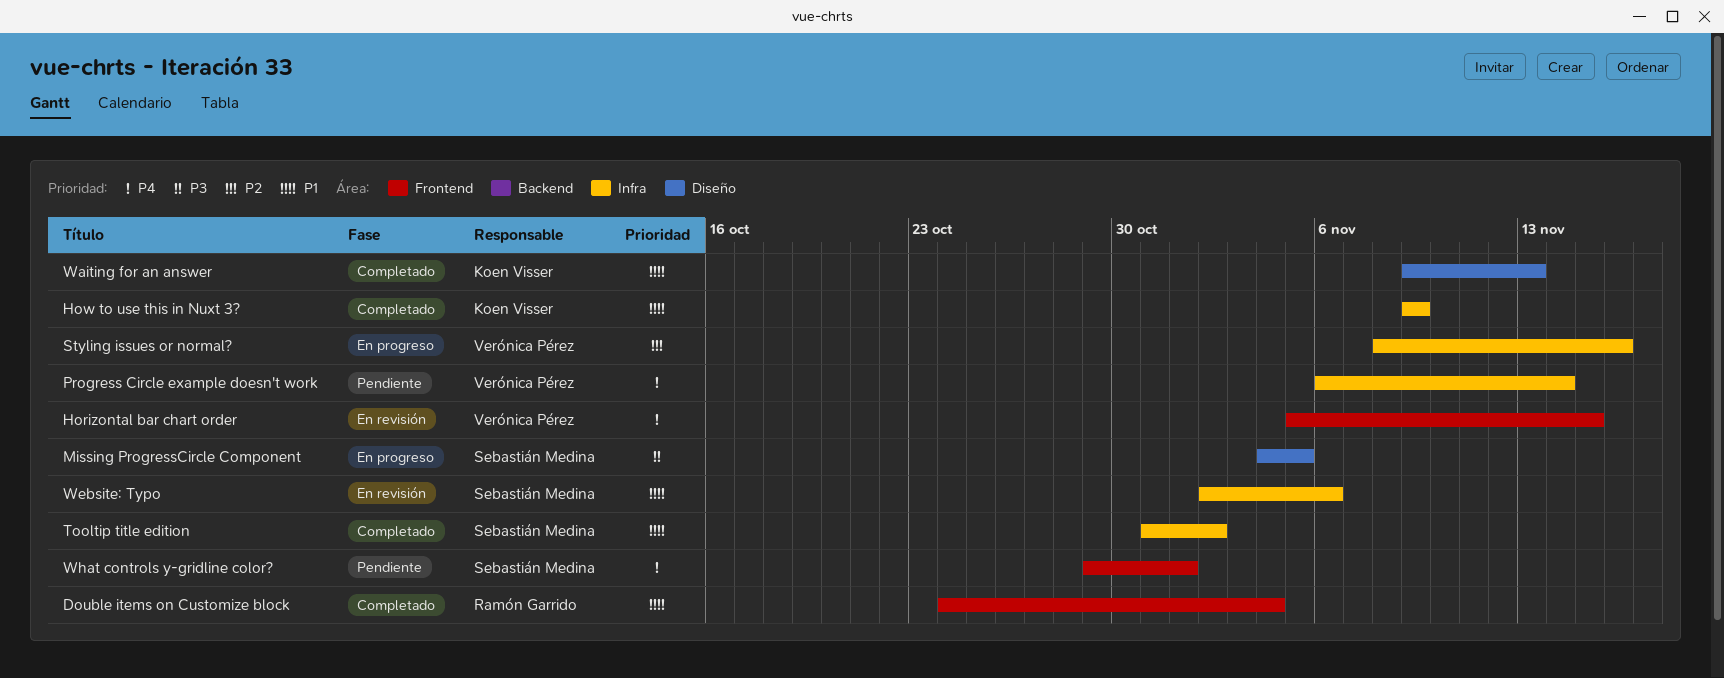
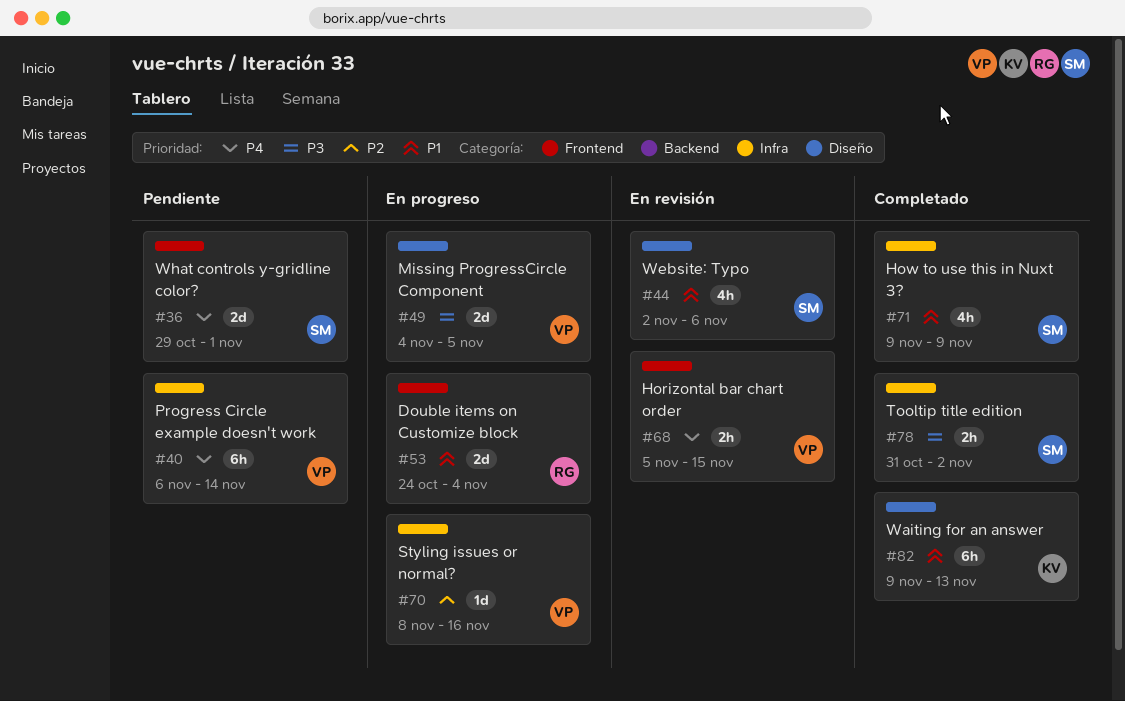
Double items on Customize block, status: Completado -> En progreso
How to use this in Nuxt 3?, owner: Koen Visser -> Sebastián Medina
Missing ProgressCircle Component, owner: Sebastián Medina -> Verónica Pérez
Tooltip title edition, priority: P1 -> P3
Website: Typo, label: Infra -> Diseño

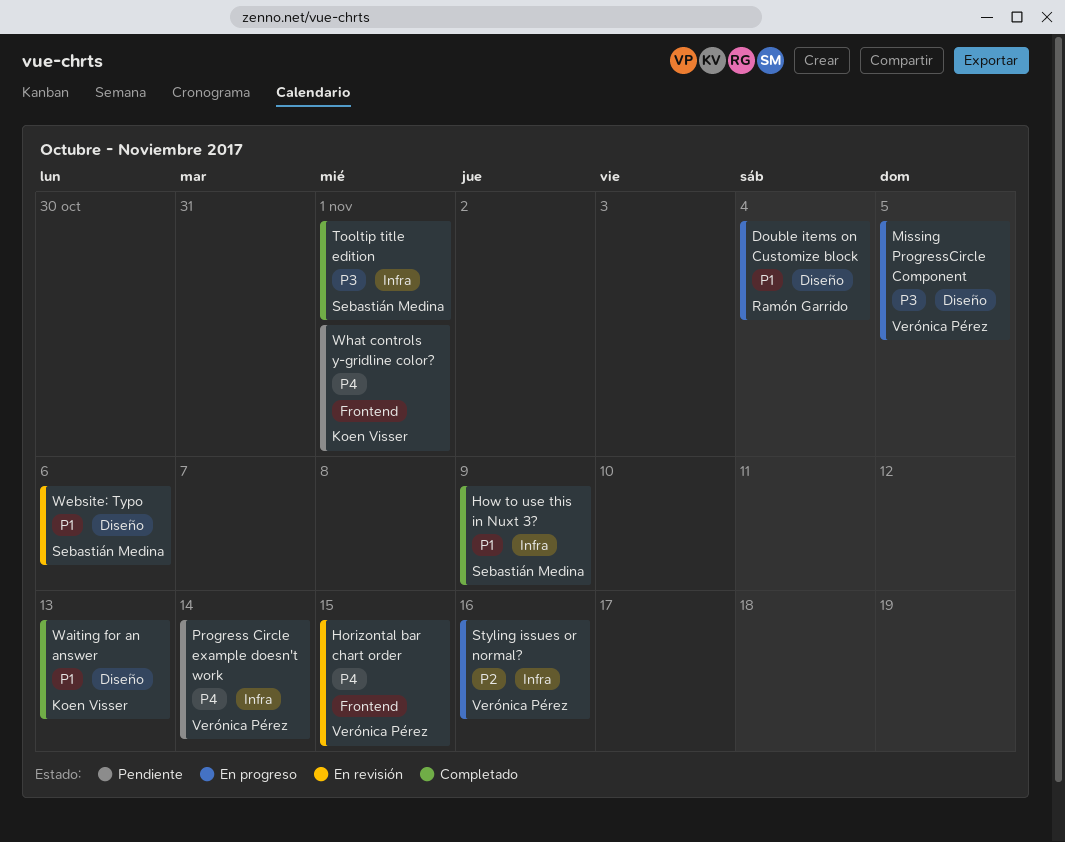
Double items on Customize block, label: Frontend -> Diseño
Tooltip title edition, due: Nov 2 -> Nov 1
What controls y-gridline color?, owner: Sebastián Medina -> Koen Visser

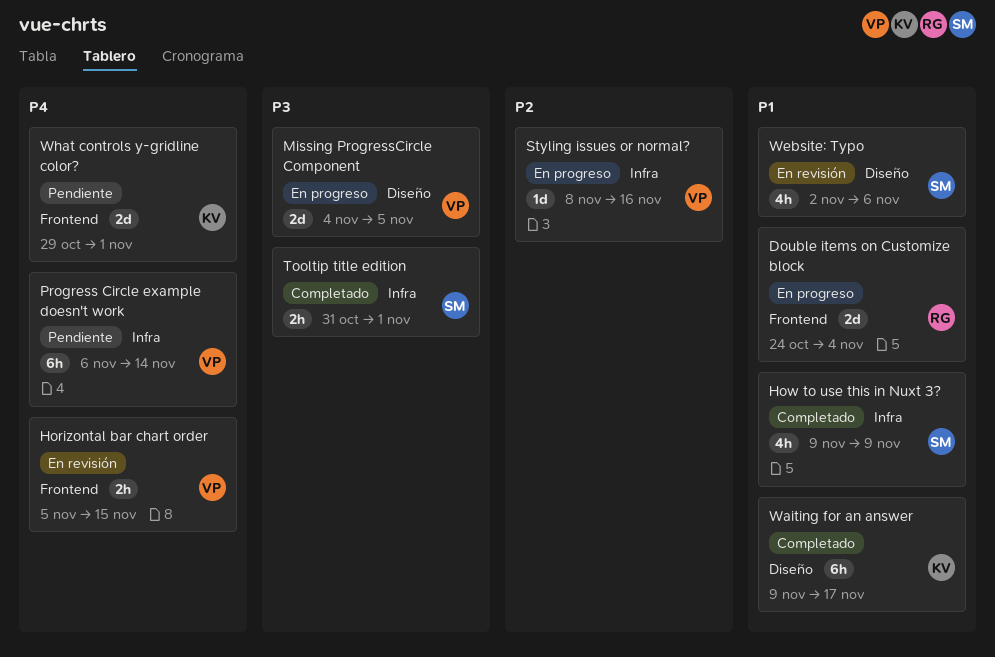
Double items on Customize block, label: Diseño -> Frontend
Waiting for an answer, due: Nov 13 -> Nov 17

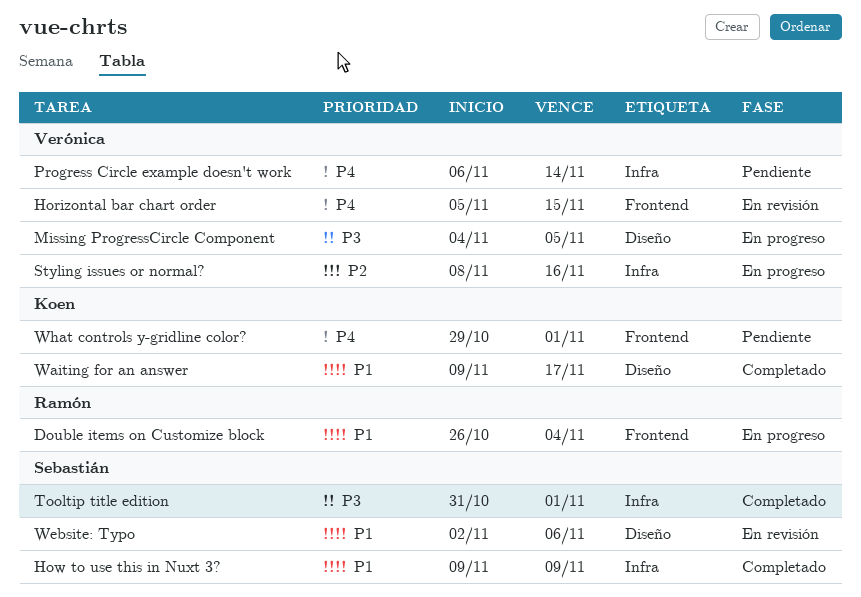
Double items on Customize block, start: Oct 24 -> Oct 26

